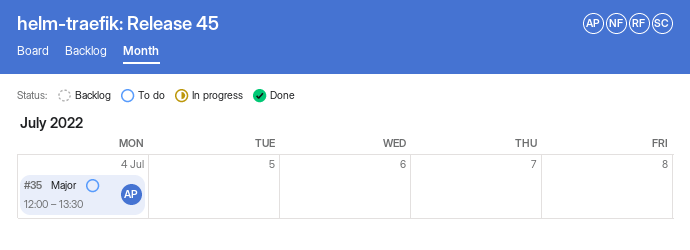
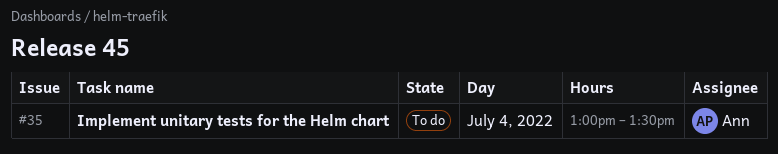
#35, begins: 12:00 -> 13:00

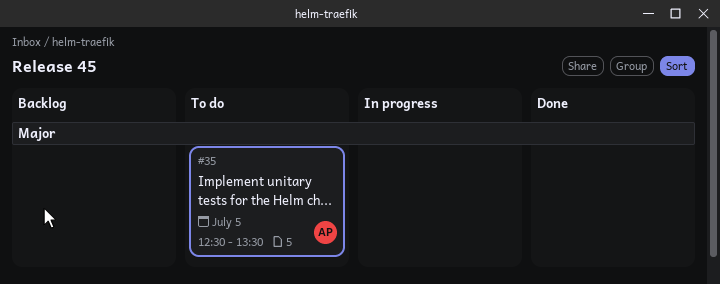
#35, day: Jul 4 -> Jul 5
#35, begins: 13:00 -> 12:30

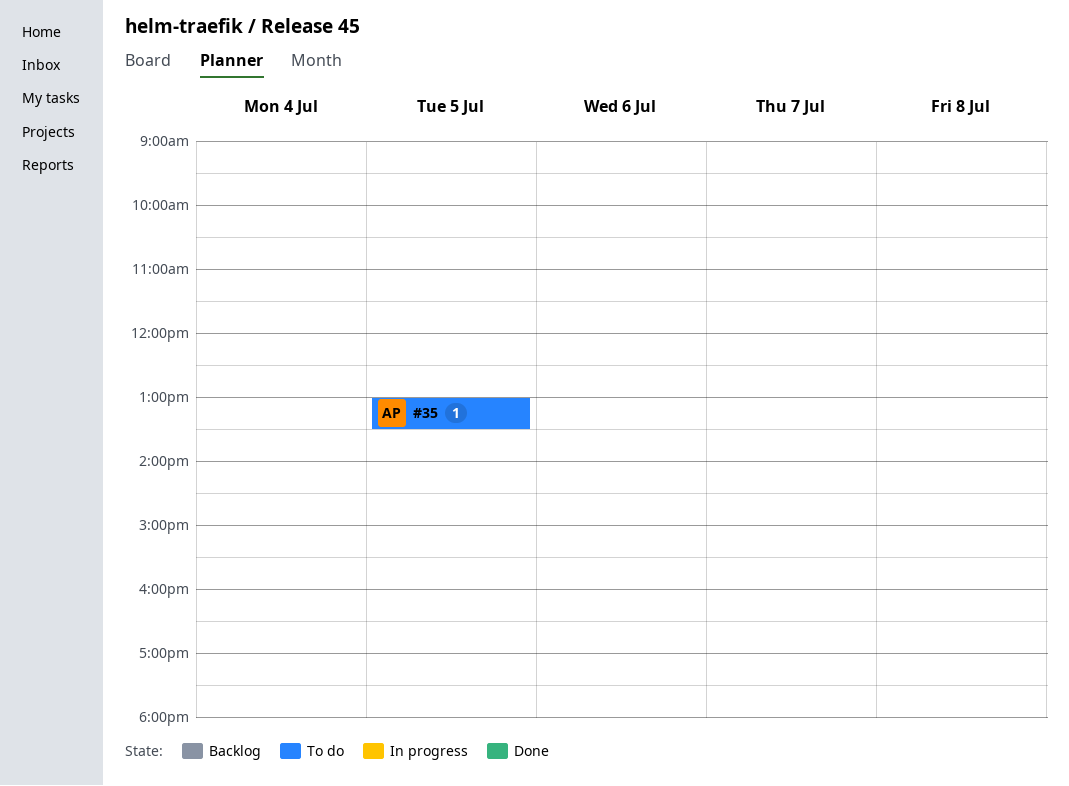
#35, begins: 12:30 -> 13:00

